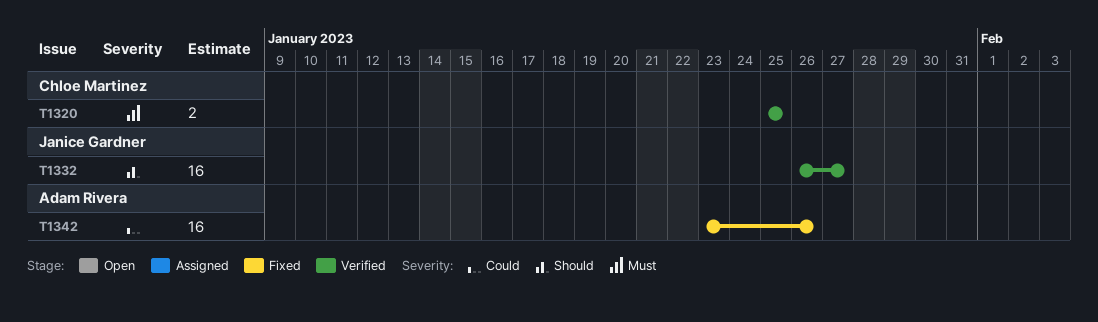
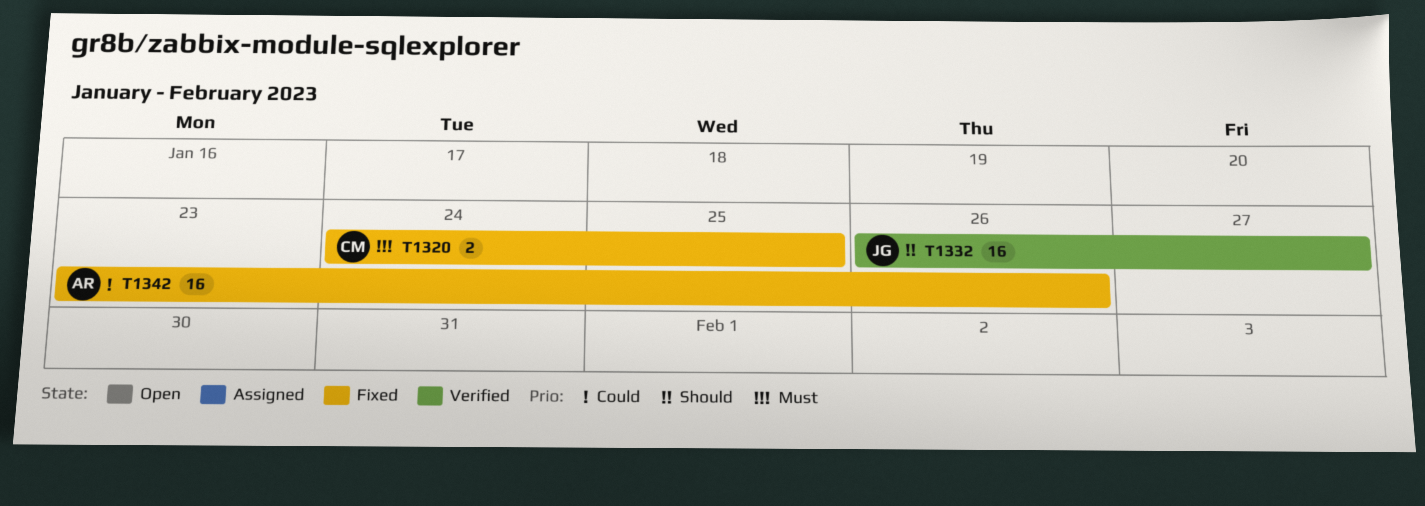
T1320, status: Verified -> Fixed
T1320, start: Jan 25 -> Jan 24

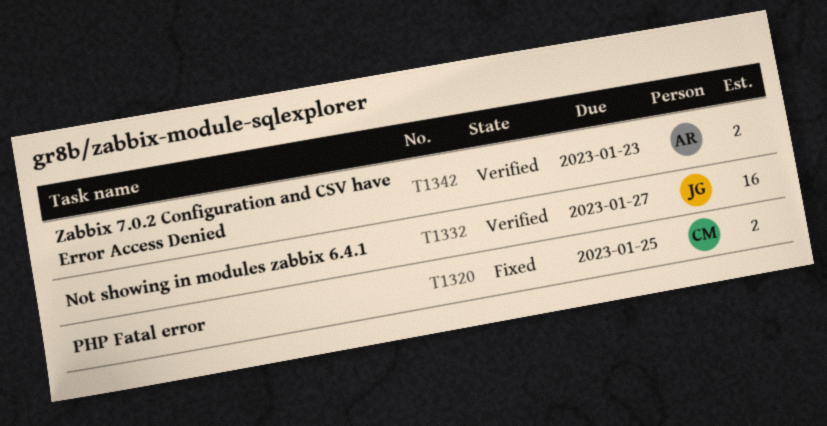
T1342, status: Fixed -> Verified
T1342, estimate: 16 -> 2
T1342, due: Jan 26 -> Jan 23

